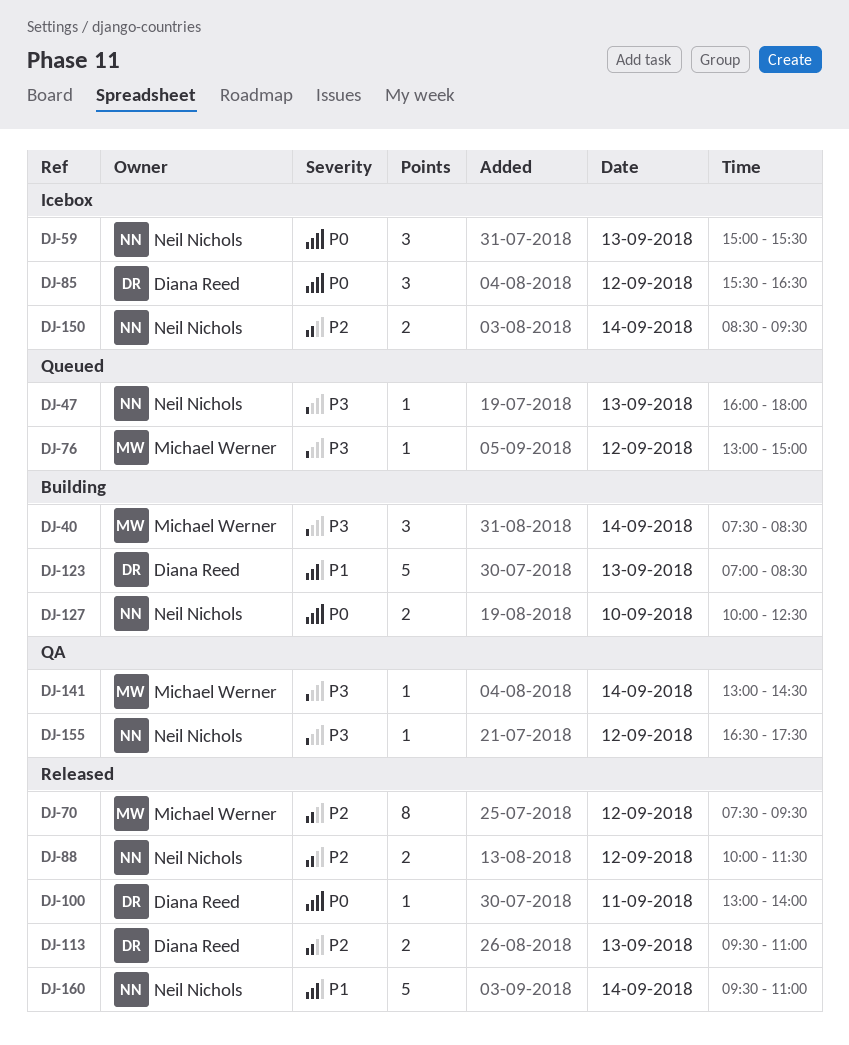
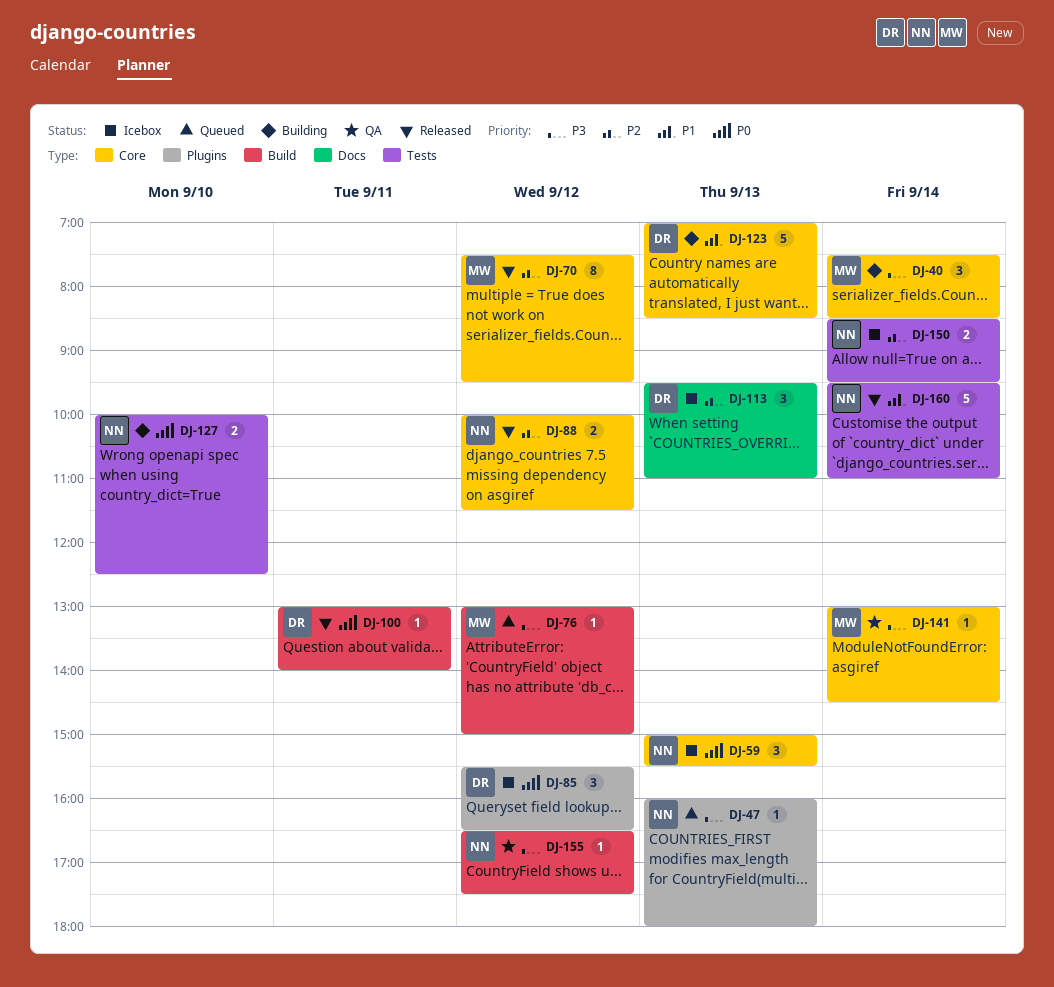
DJ-113, status: Released -> Icebox
DJ-113, estimate: 2 -> 3

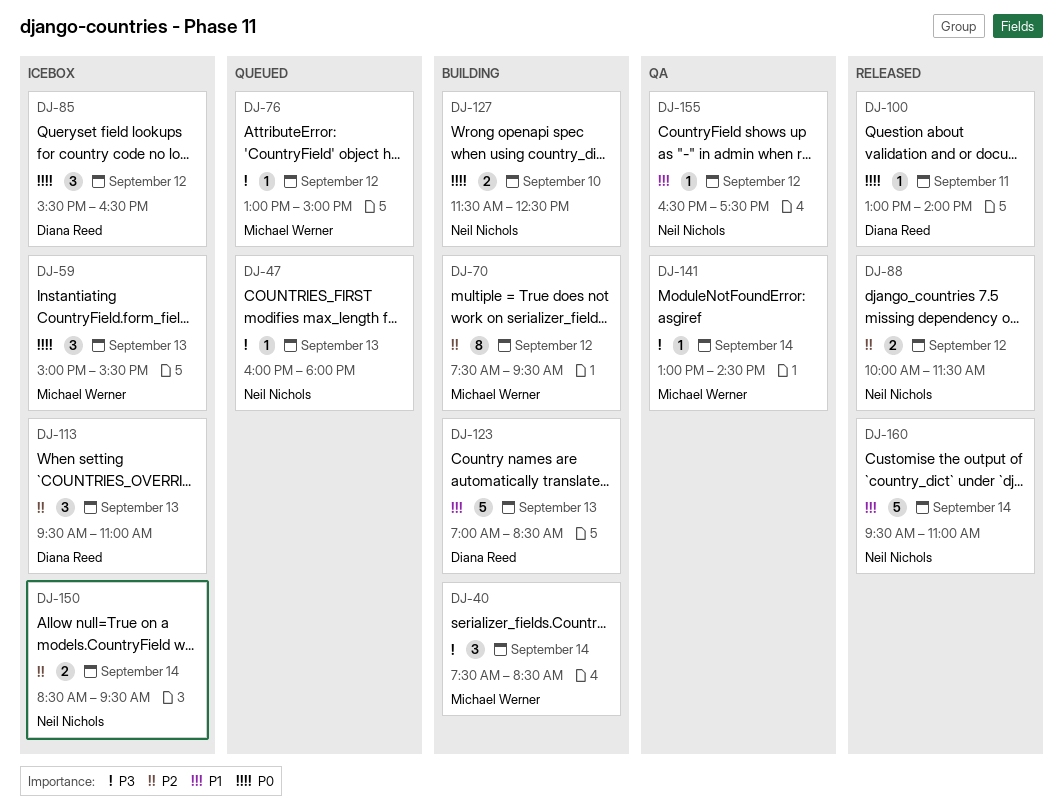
DJ-59, owner: Neil Nichols -> Michael Werner
DJ-70, status: Released -> Building
DJ-127, begins: 10:00 -> 11:30
DJ-155, priority: P3 -> P1

